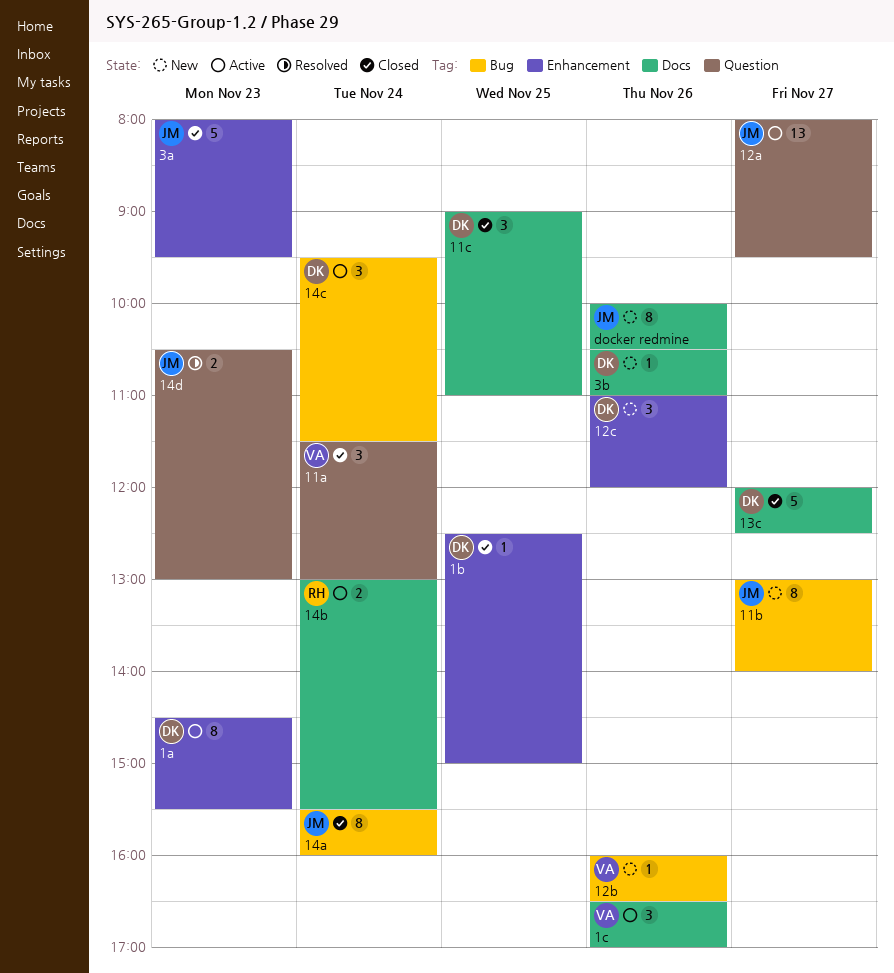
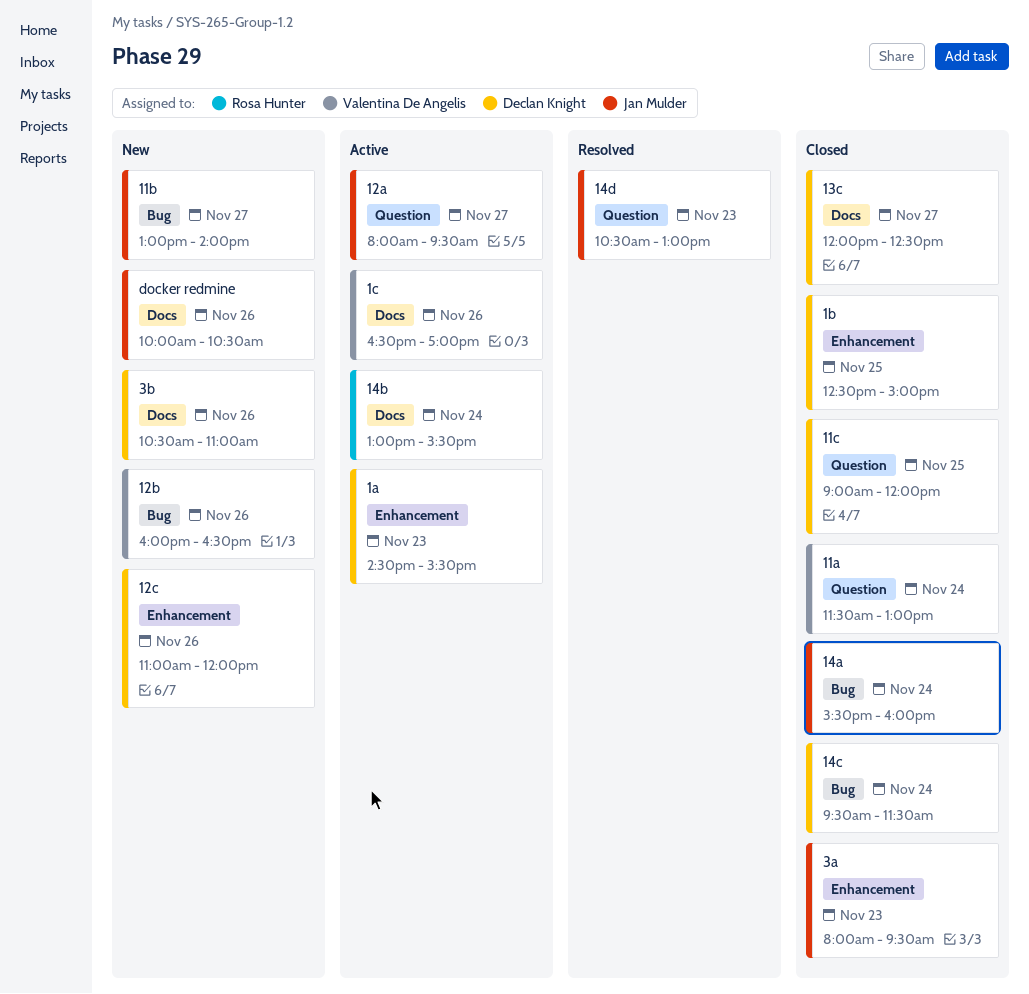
11c, label: Docs -> Question
11c, ends: 11:00 -> 12:00
14c, status: Active -> Closed

